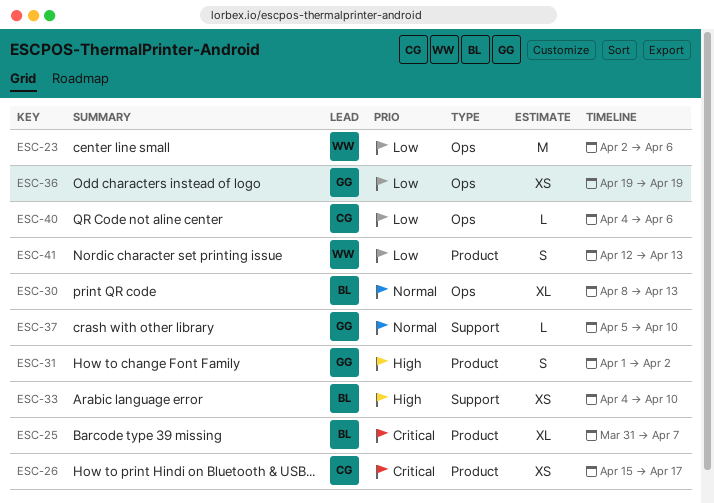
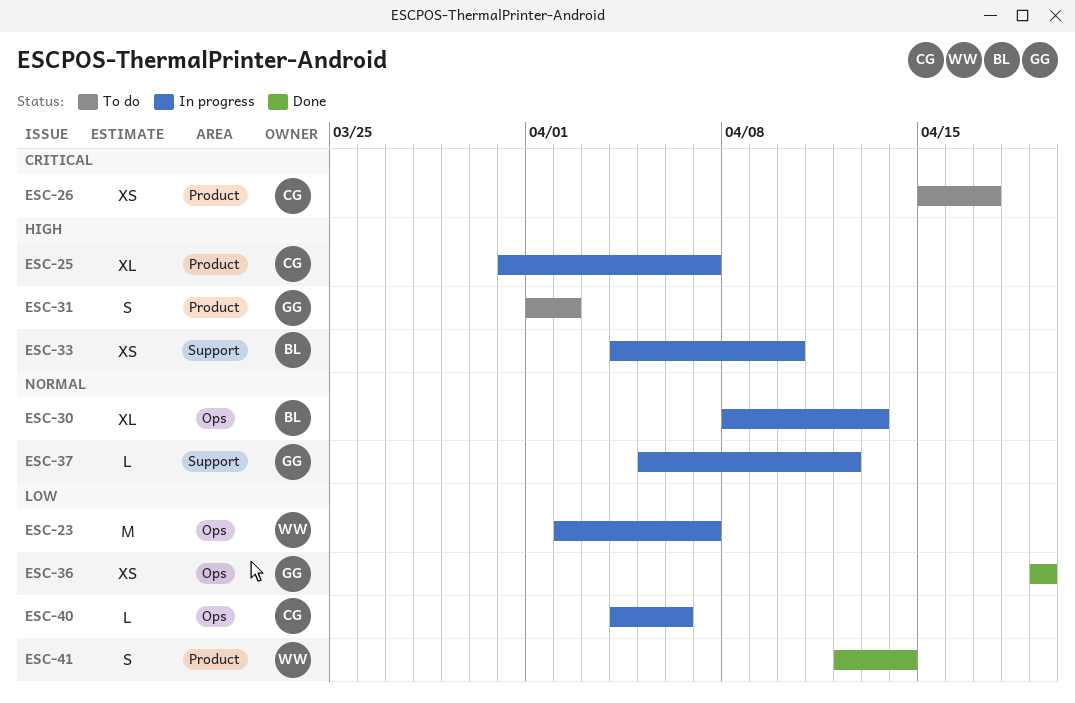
ESC-23, due: Apr 6 -> Apr 7
ESC-25, owner: BL -> CG
ESC-25, priority: Critical -> High
ESC-37, due: Apr 10 -> Apr 12
ESC-41, due: Apr 13 -> Apr 14

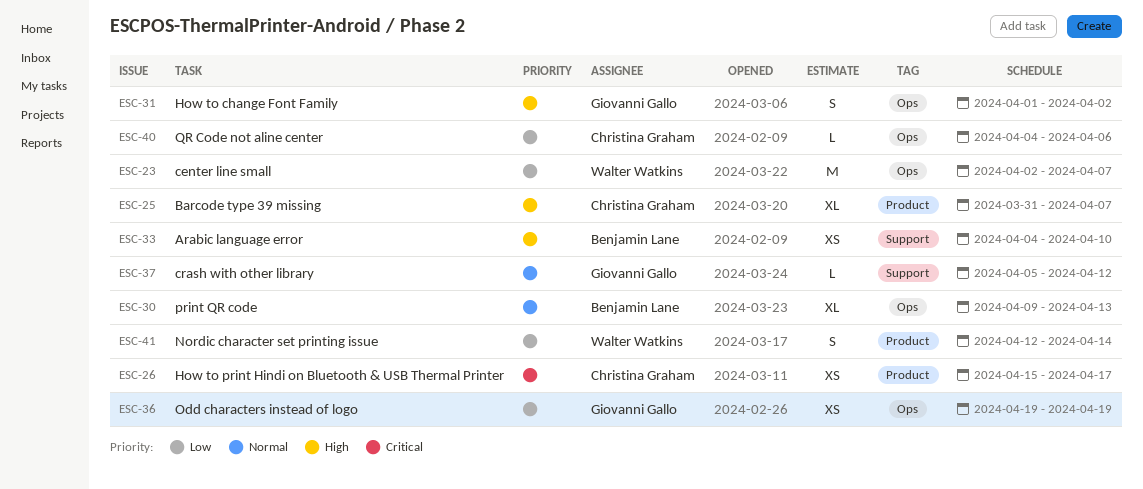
ESC-30, start: Apr 8 -> Apr 9
ESC-31, label: Product -> Ops

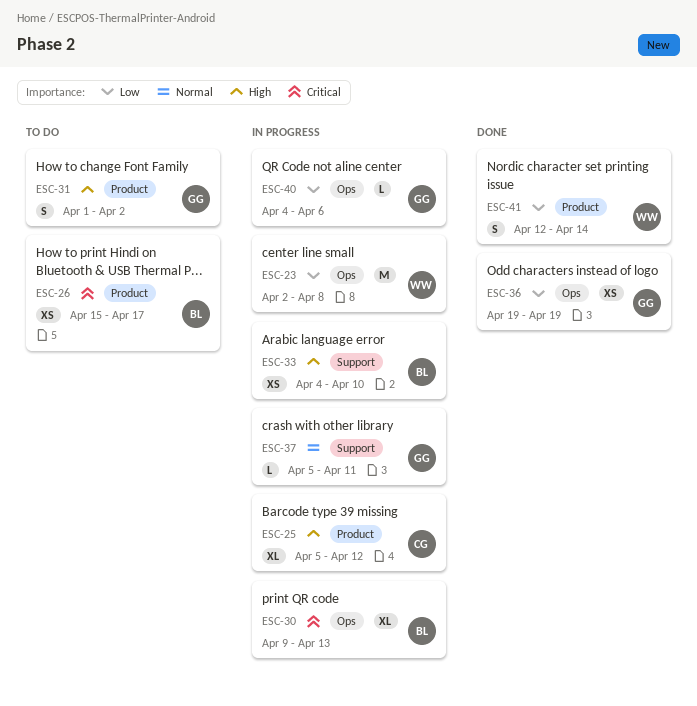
ESC-23, due: Apr 7 -> Apr 8
ESC-25, start: Mar 31 -> Apr 5
ESC-25, due: Apr 7 -> Apr 12
ESC-26, owner: Christina Graham -> Benjamin Lane
ESC-30, priority: Normal -> Critical
ESC-31, label: Ops -> Product
ESC-37, due: Apr 12 -> Apr 11
ESC-40, owner: Christina Graham -> Giovanni Gallo

